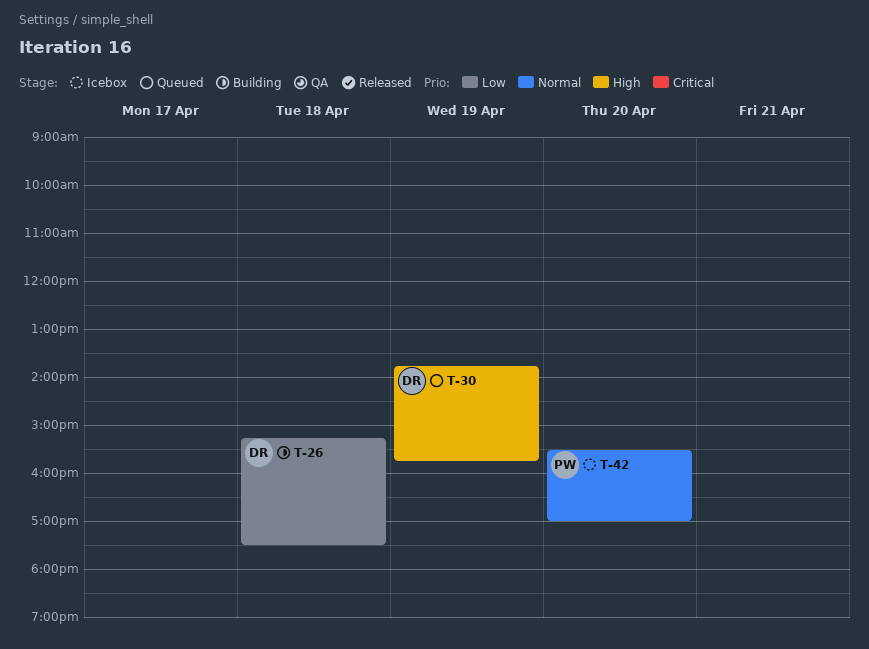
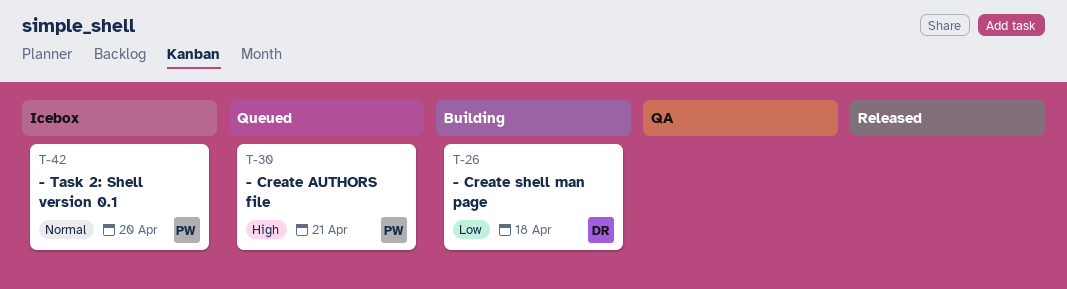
T-30, owner: DR -> PW
T-30, day: Apr 19 -> Apr 21

